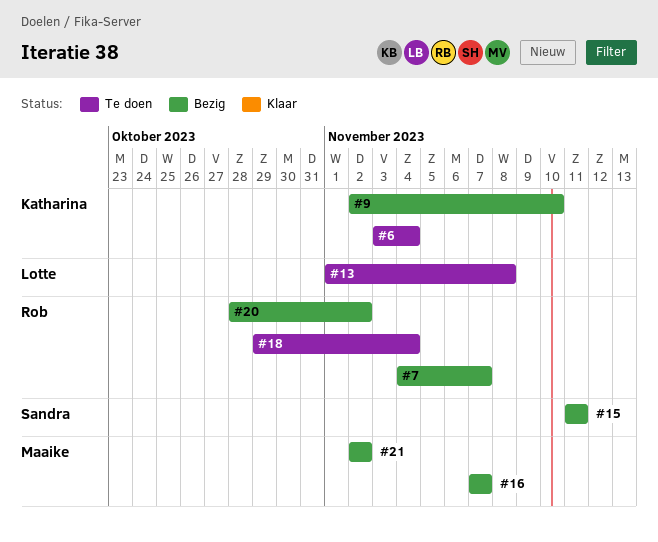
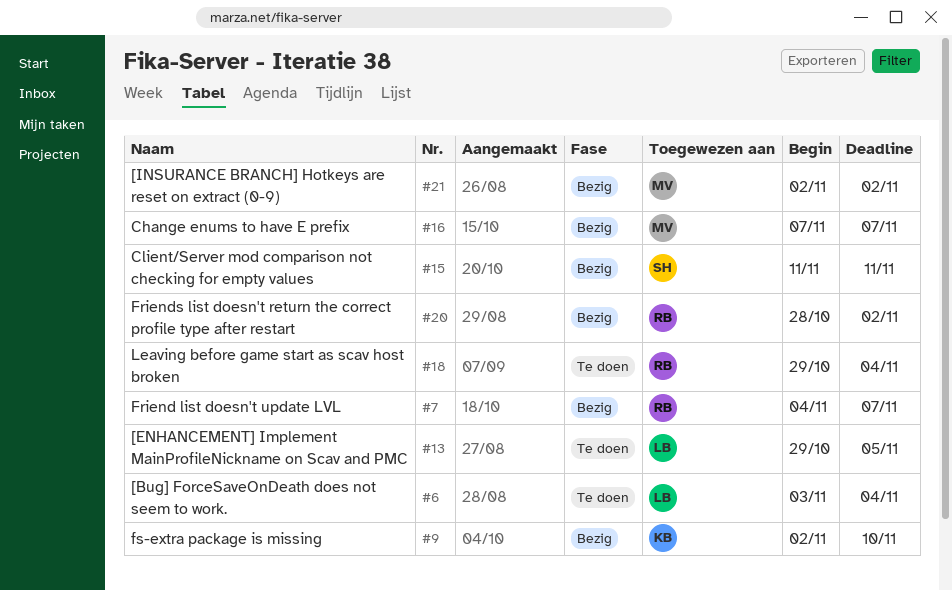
#6, owner: Katharina -> Lotte
#13, start: Nov 1 -> Oct 29
#13, due: Nov 8 -> Nov 5

